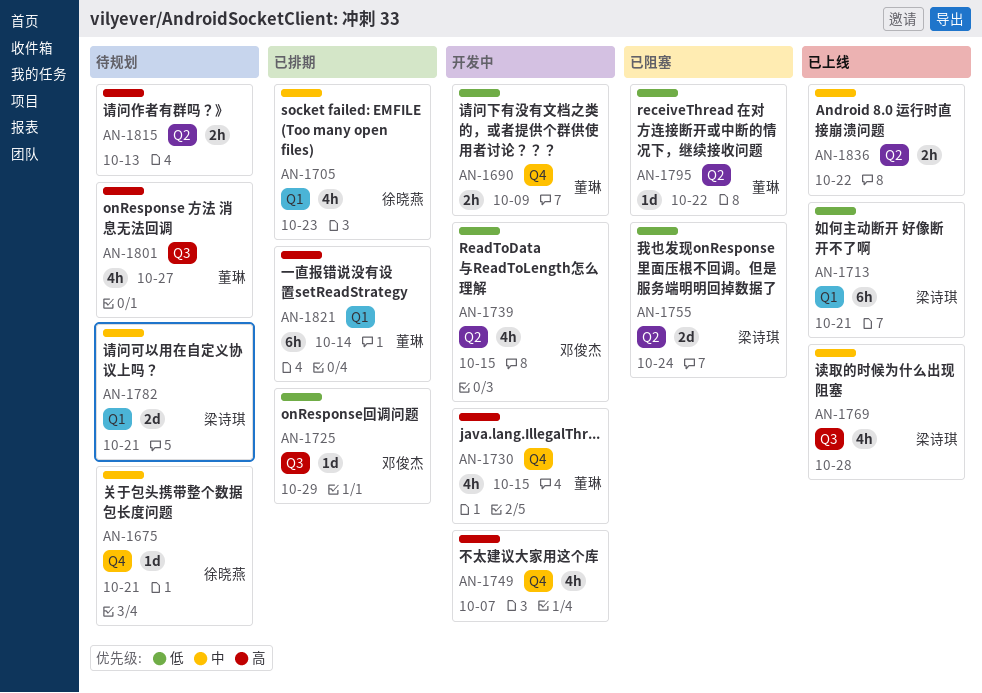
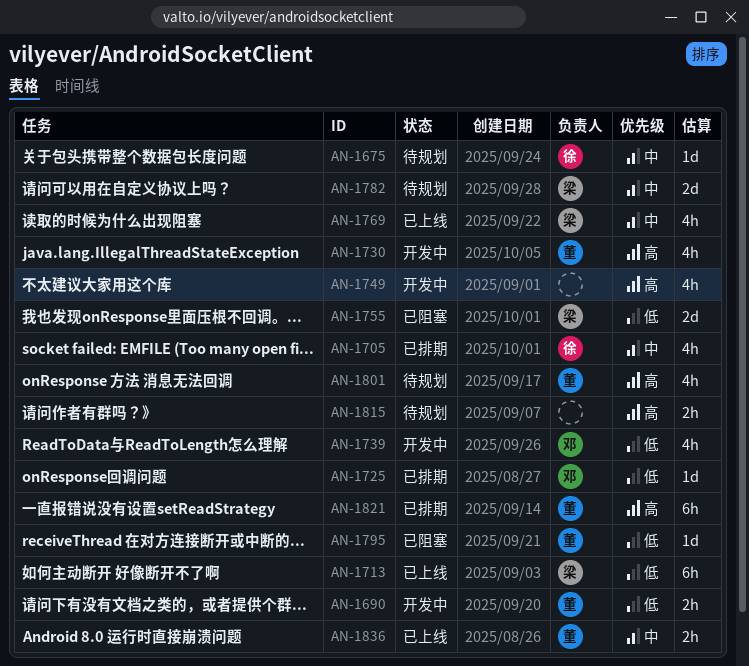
AN-1836, owner: none -> 董琳

